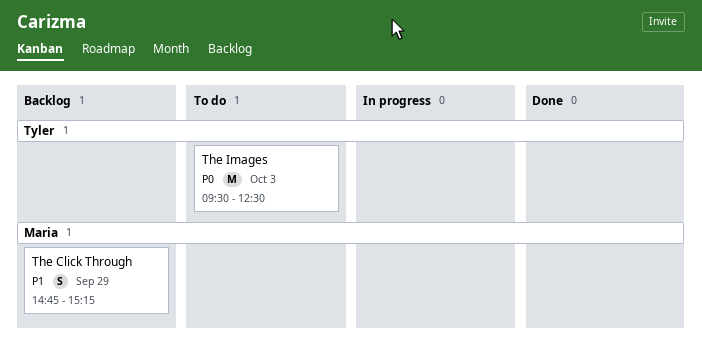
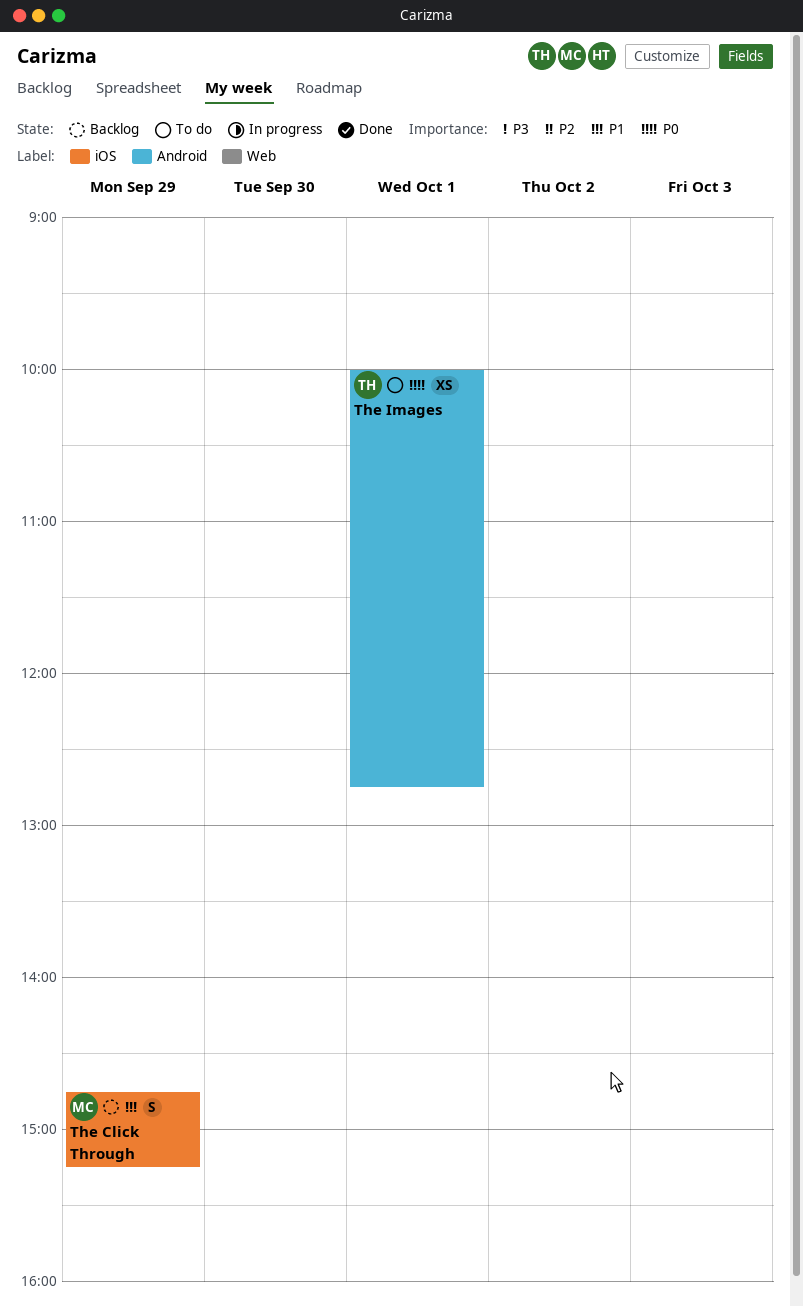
The Images, estimate: M -> XS
The Images, day: Oct 3 -> Oct 1
The Images, begins: 09:30 -> 10:00
The Images, ends: 12:30 -> 12:45

